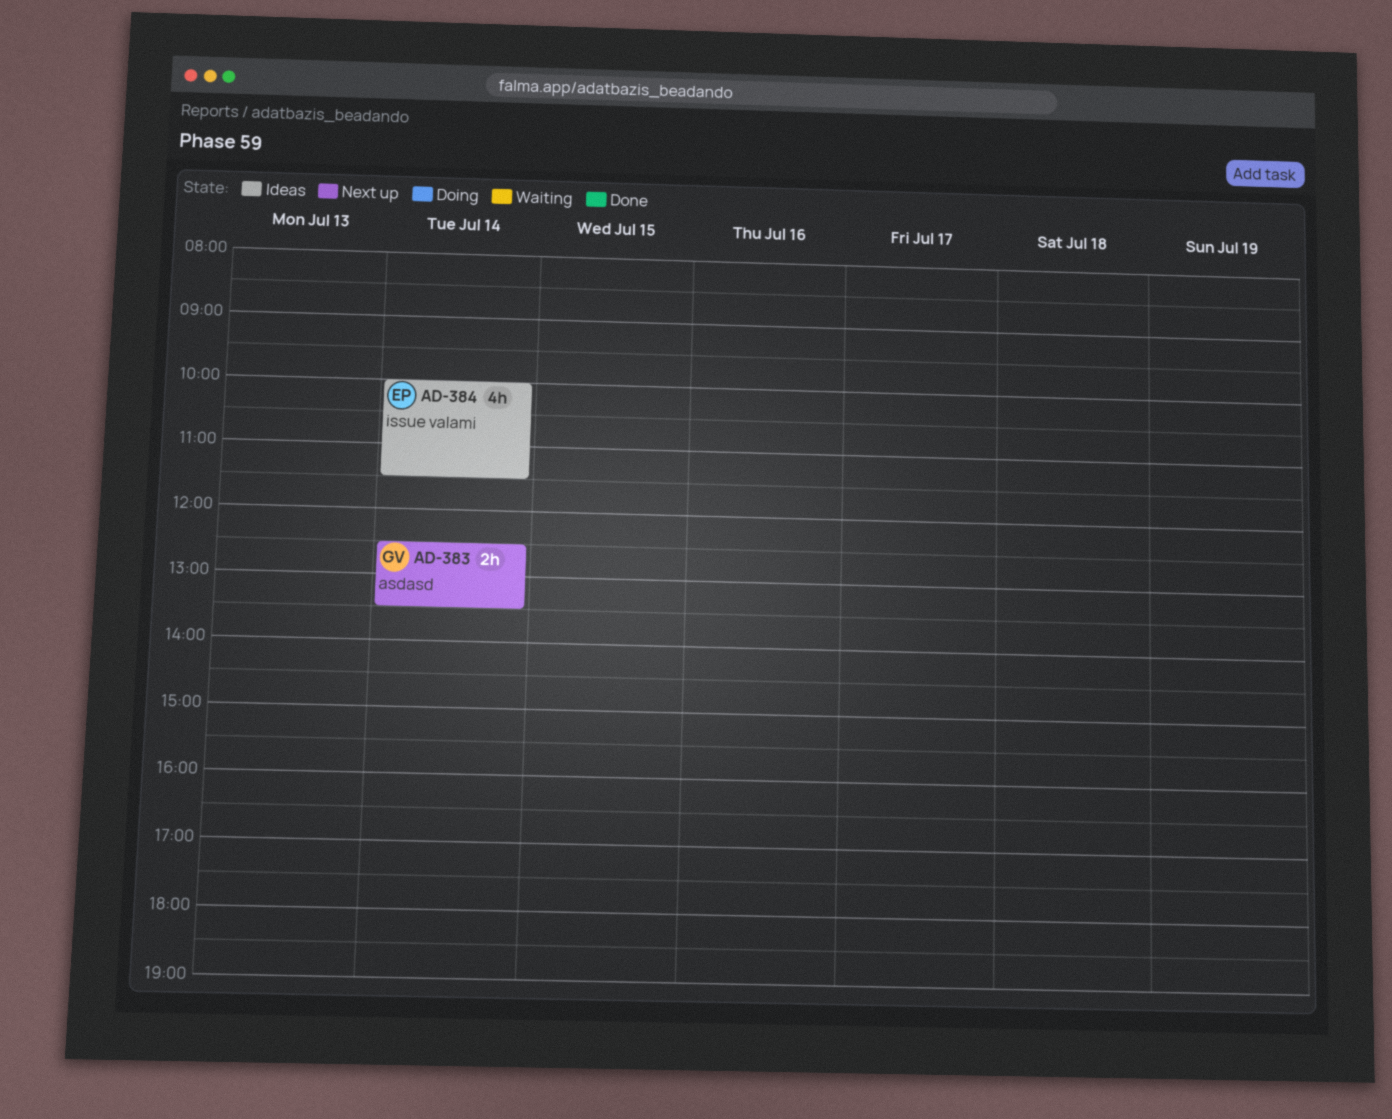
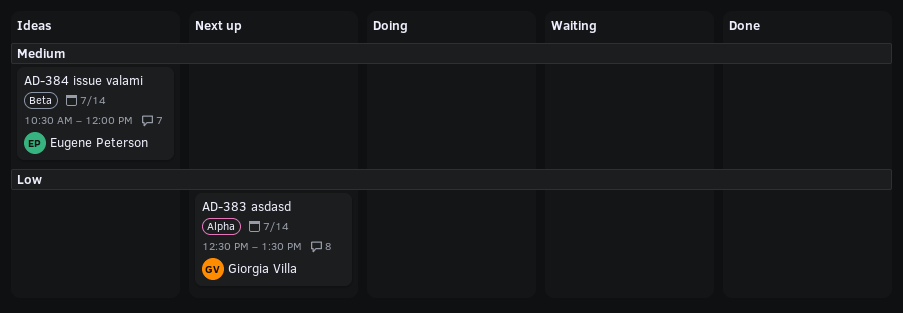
AD-384, begins: 10:00 -> 10:30
AD-384, ends: 11:30 -> 12:00

